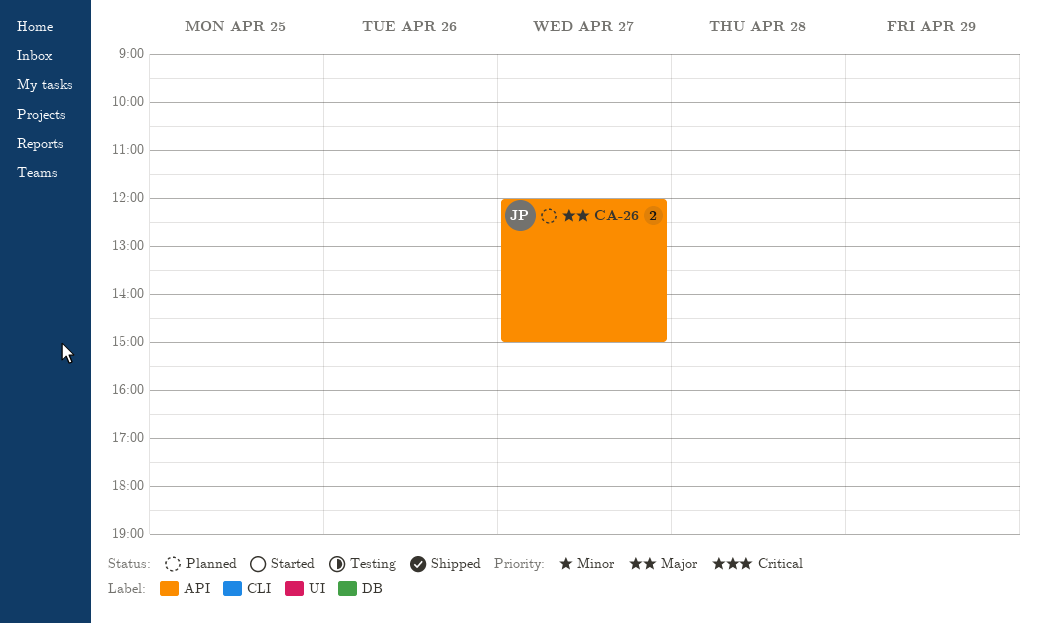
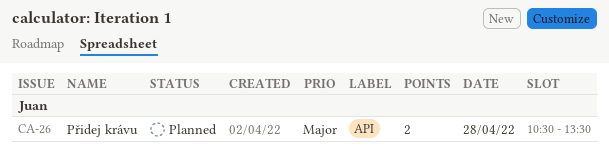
CA-26, day: Apr 27 -> Apr 28
CA-26, begins: 12:00 -> 10:30
CA-26, ends: 15:00 -> 13:30

